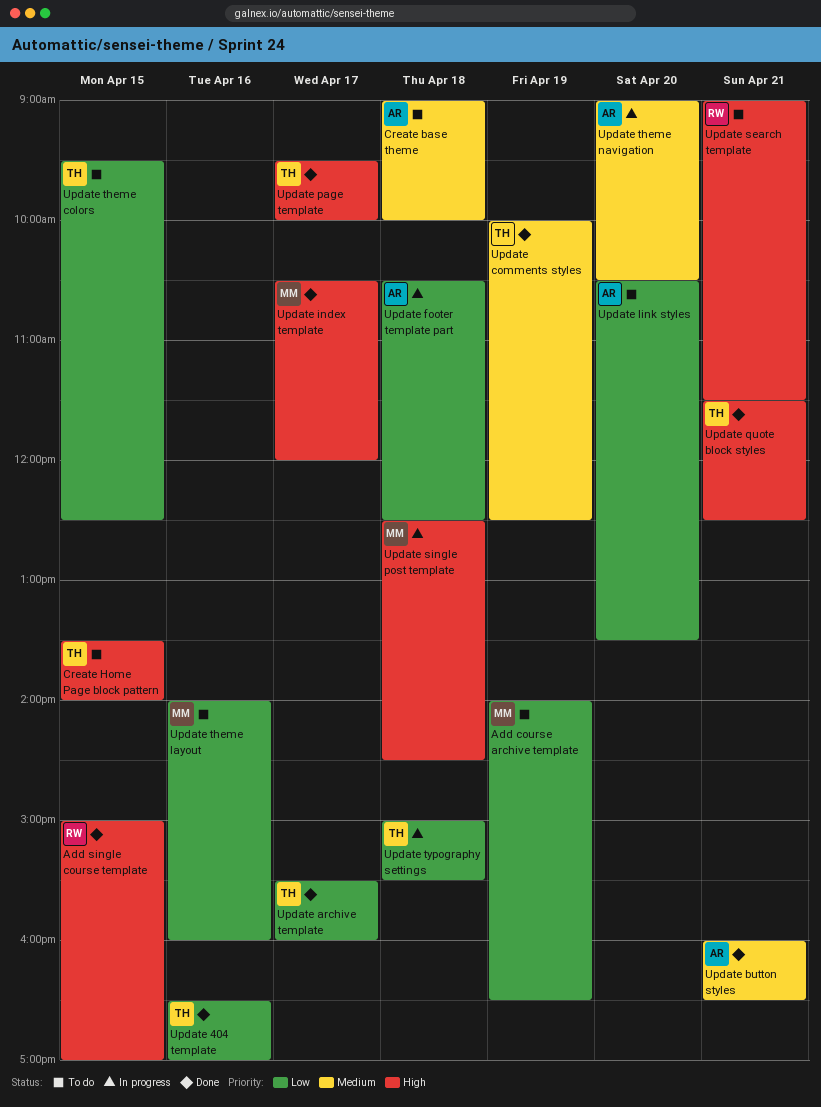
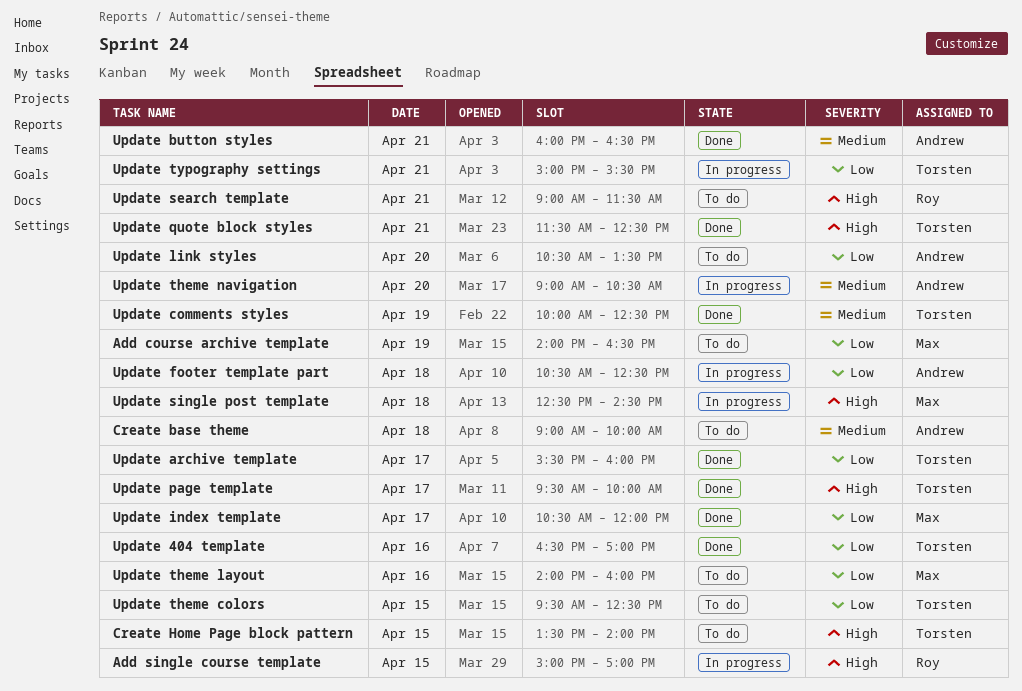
Add single course template, status: Done -> In progress
Update index template, priority: High -> Low
Update typography settings, day: Apr 18 -> Apr 21

